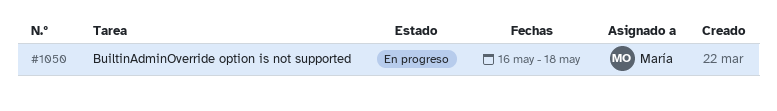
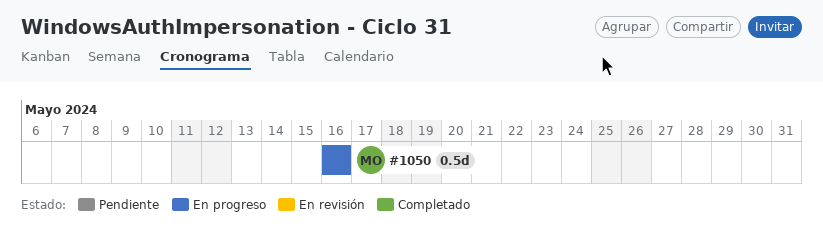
#1050, due: May 18 -> May 16

